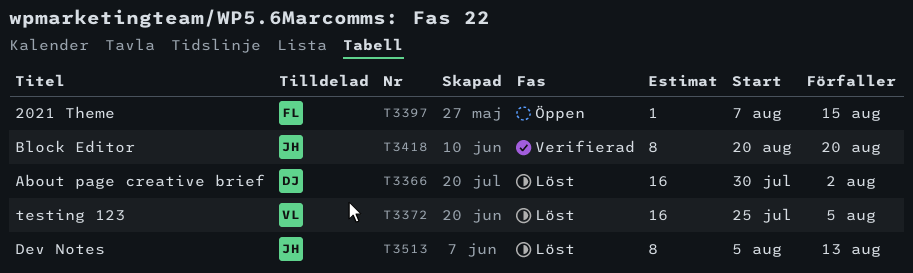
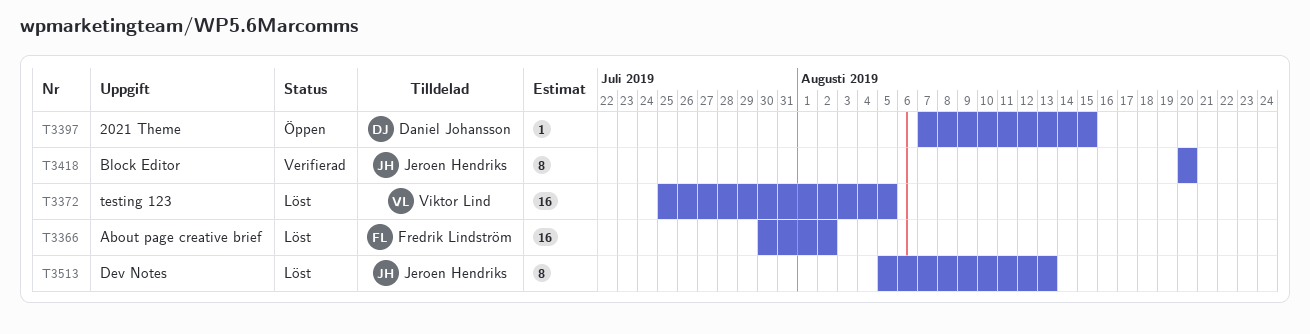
T3366, owner: Daniel Johansson -> Fredrik Lindström
T3397, owner: Fredrik Lindström -> Daniel Johansson

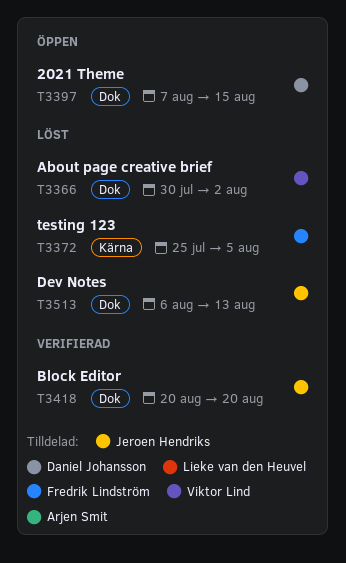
T3366, owner: Fredrik Lindström -> Viktor Lind
T3372, owner: Viktor Lind -> Fredrik Lindström
T3513, start: Aug 5 -> Aug 6

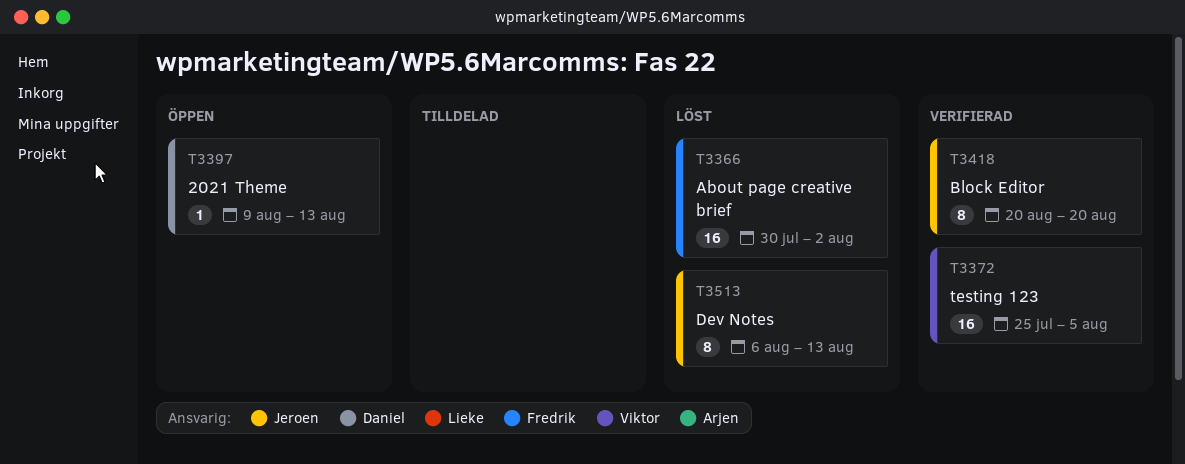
T3366, owner: Viktor Lind -> Fredrik Lindström
T3372, status: Löst -> Verifierad
T3372, owner: Fredrik Lindström -> Viktor Lind
T3397, start: Aug 7 -> Aug 9
T3397, due: Aug 15 -> Aug 13

